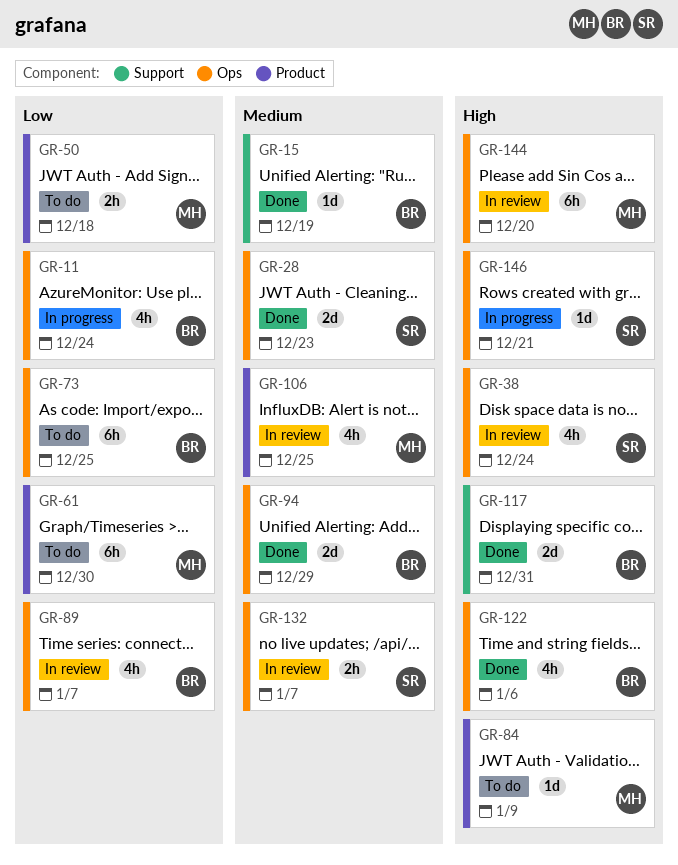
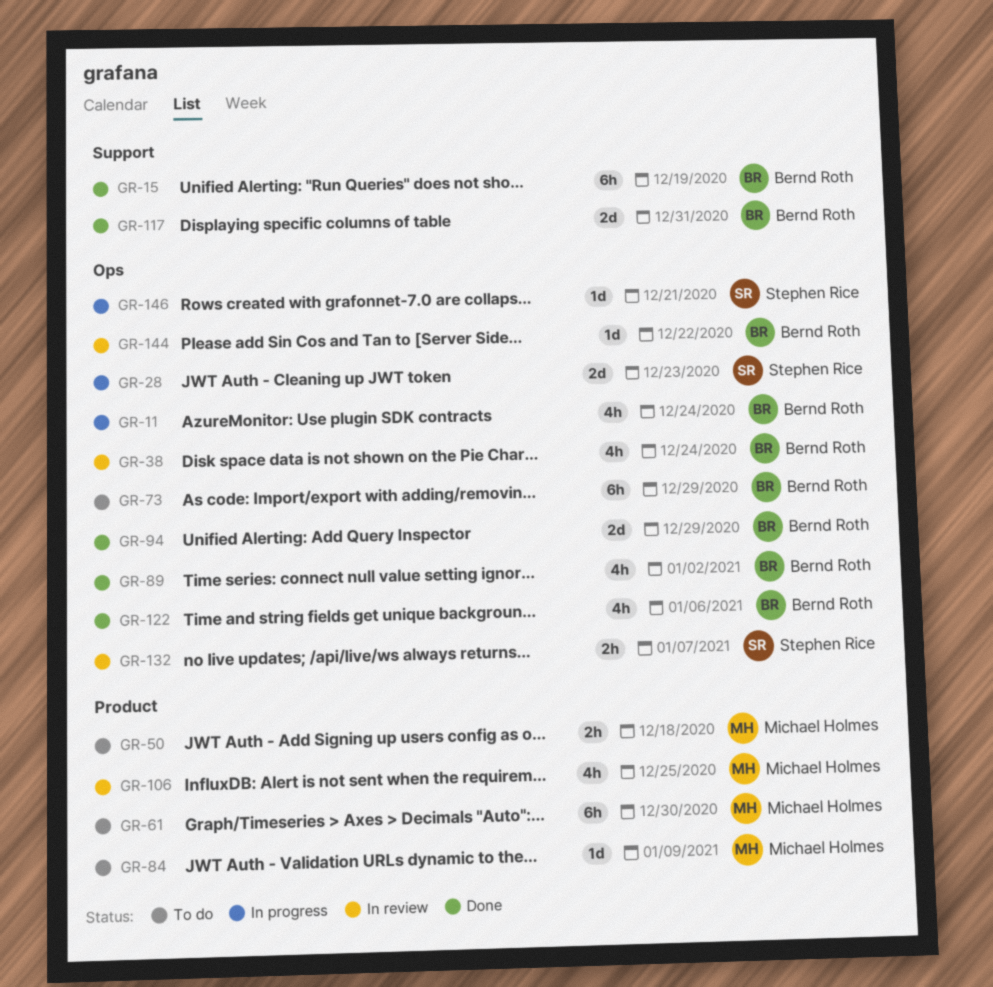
GR-15, estimate: 1d -> 6h
GR-28, status: Done -> In progress
GR-38, owner: Stephen Rice -> Bernd Roth
GR-73, due: Dec 25 -> Dec 29
GR-89, status: In review -> Done
GR-89, due: Jan 7 -> Jan 2
GR-144, owner: Michael Holmes -> Bernd Roth
GR-144, estimate: 6h -> 1d
GR-144, due: Dec 20 -> Dec 22

